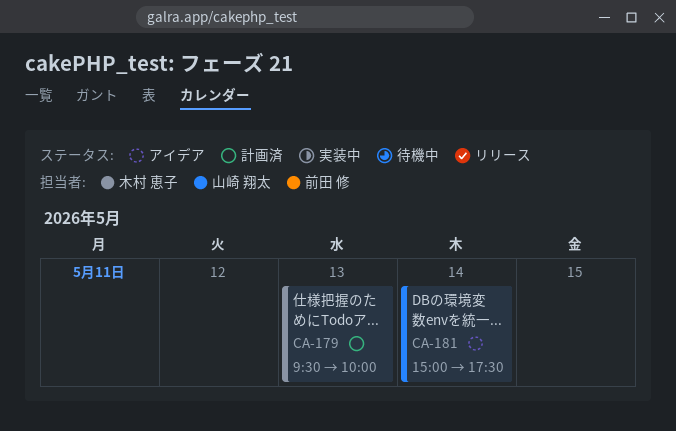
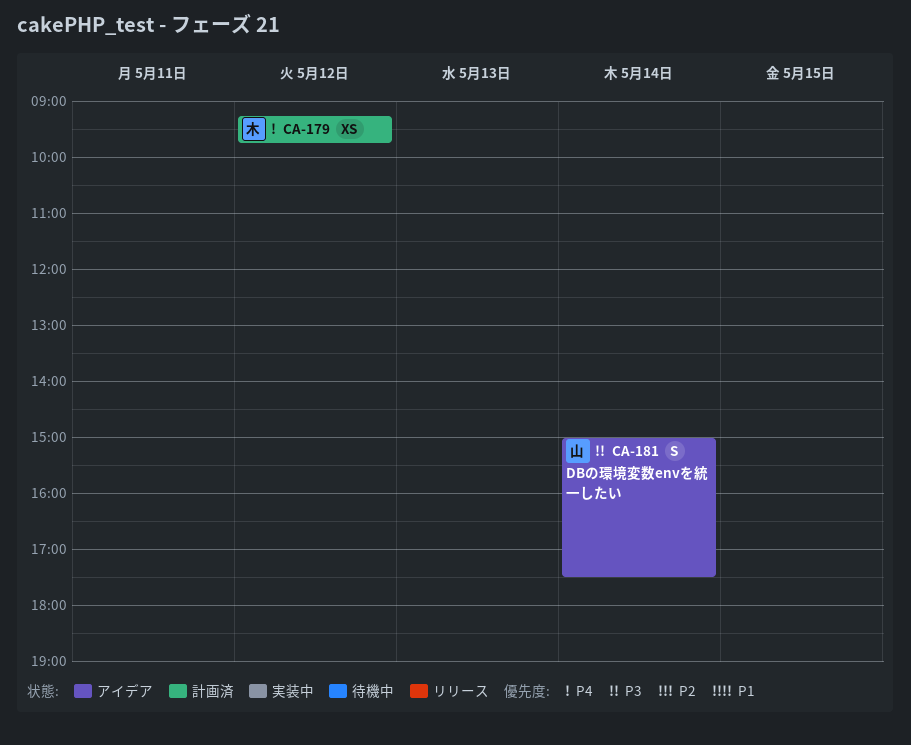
CA-179, day: May 13 -> May 12
CA-179, begins: 09:30 -> 09:15
CA-179, ends: 10:00 -> 09:45

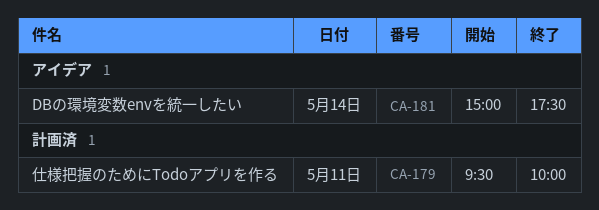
CA-179, day: May 12 -> May 11
CA-179, begins: 09:15 -> 09:30
CA-179, ends: 09:45 -> 10:00

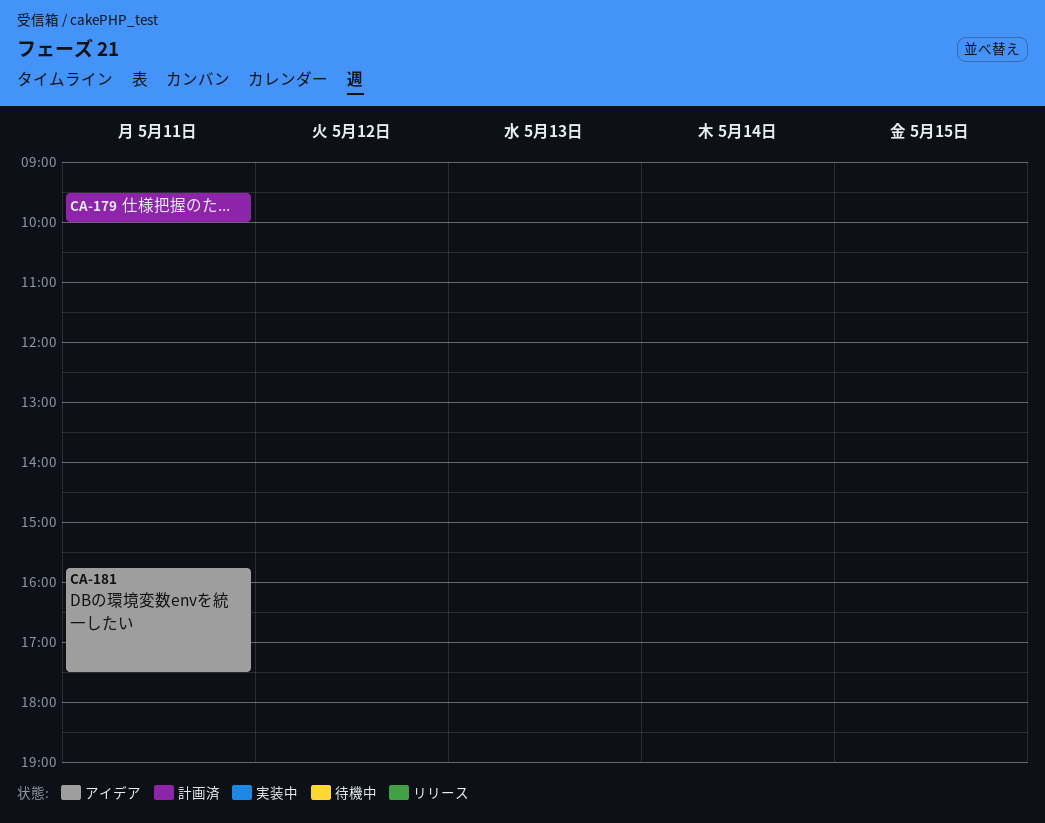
CA-181, day: May 14 -> May 11
CA-181, begins: 15:00 -> 15:45

